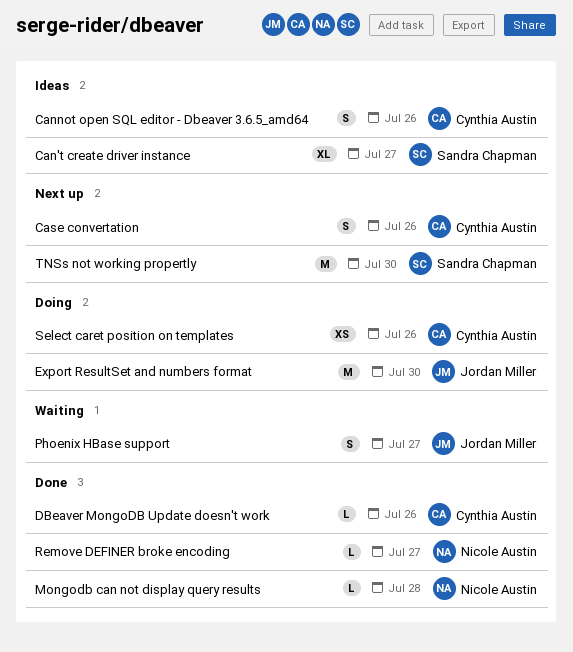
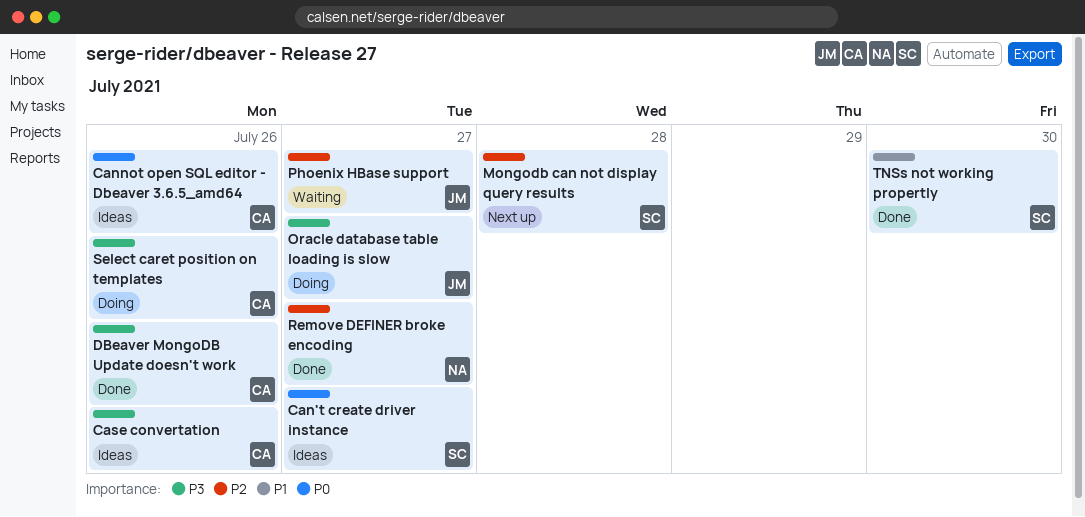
Case convertation, status: Next up -> Ideas
Export ResultSet and numbers format: present -> none
Mongodb can not display query results, status: Done -> Next up
Mongodb can not display query results, owner: Nicole Austin -> Sandra Chapman
Oracle database table loading is slow: none -> present
TNSs not working propertly, status: Next up -> Done

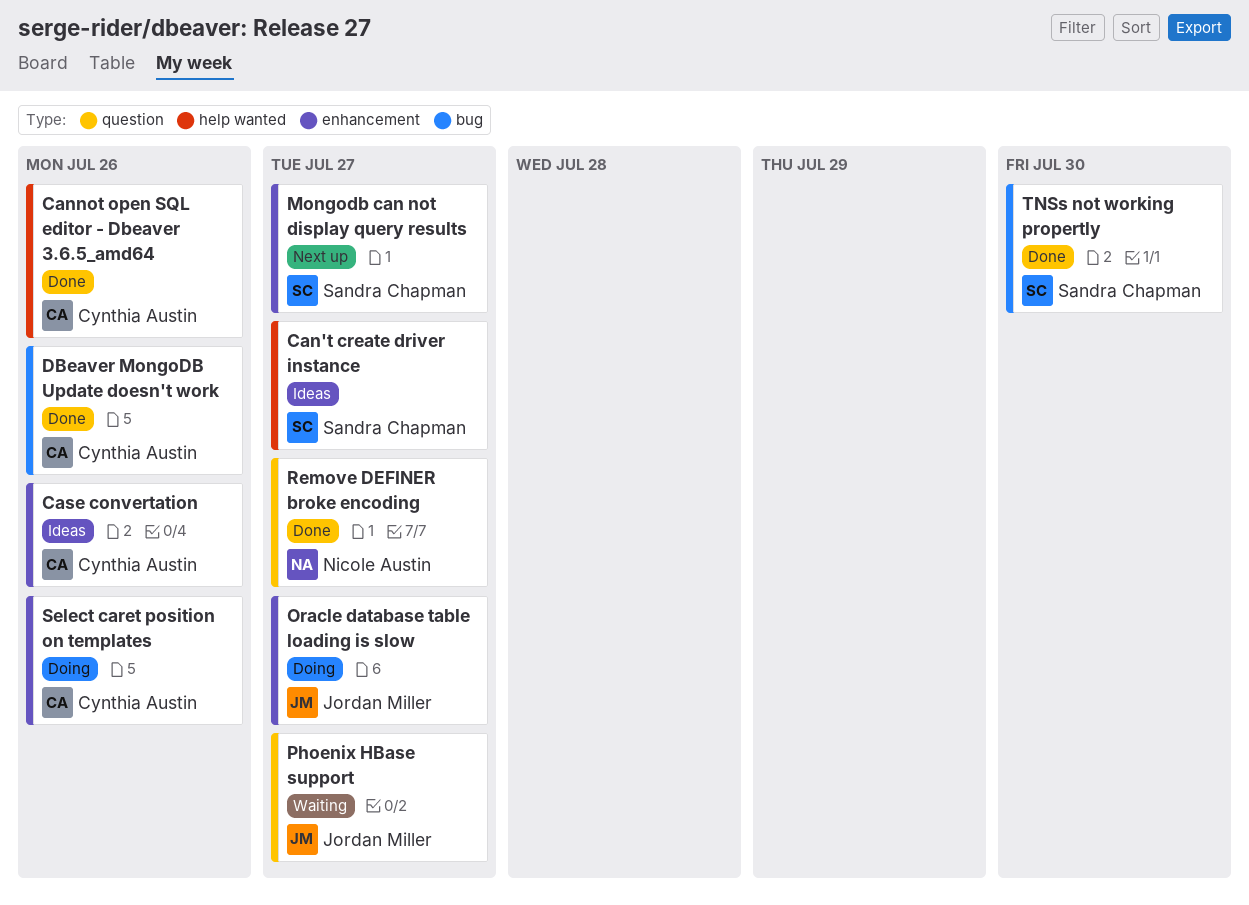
Cannot open SQL editor - Dbeaver 3.6.5_amd64, status: Ideas -> Done
Mongodb can not display query results, due: Jul 28 -> Jul 27

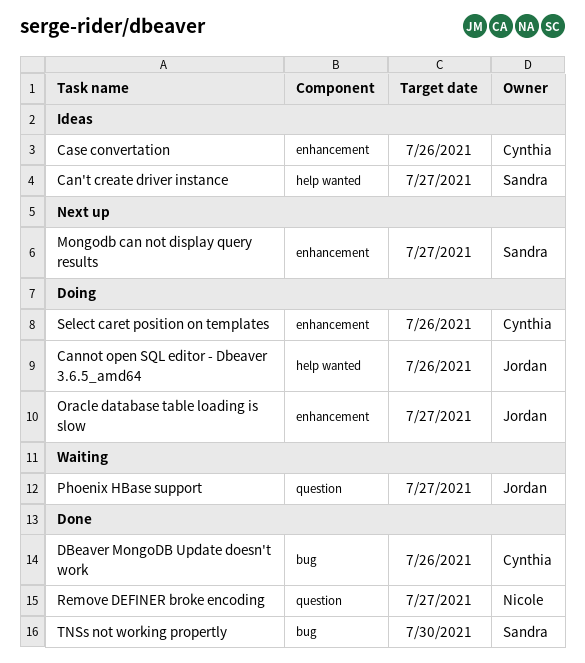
Cannot open SQL editor - Dbeaver 3.6.5_amd64, status: Done -> Doing
Cannot open SQL editor - Dbeaver 3.6.5_amd64, owner: Cynthia Austin -> Jordan Miller

